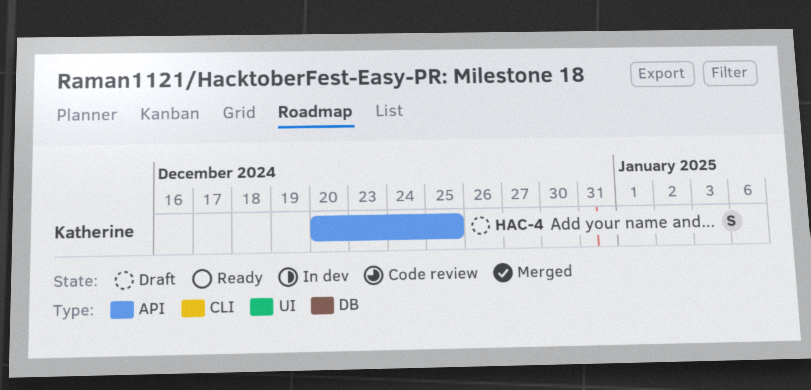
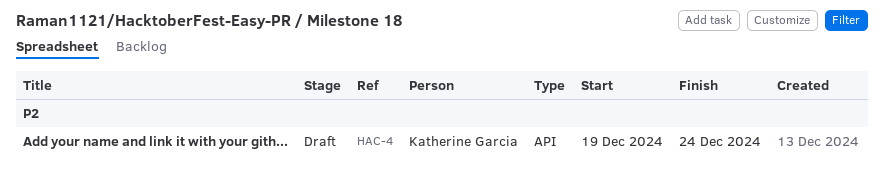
HAC-4, start: Dec 20 -> Dec 19
HAC-4, due: Dec 25 -> Dec 24

